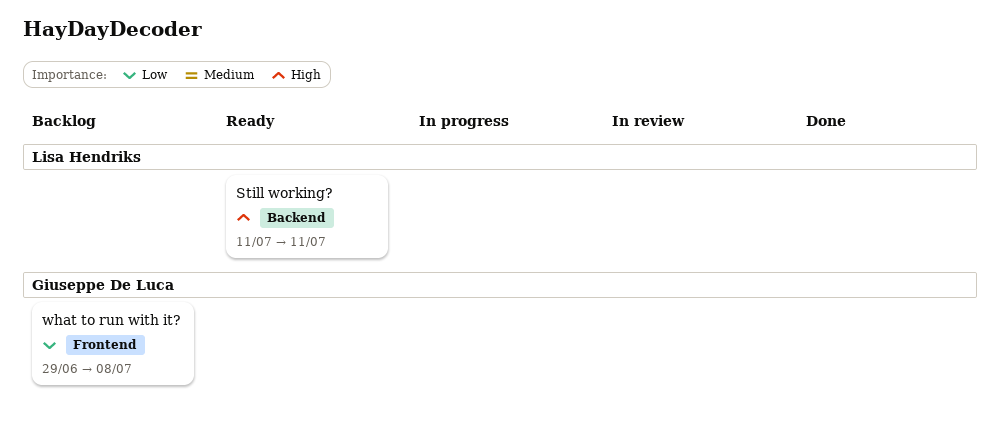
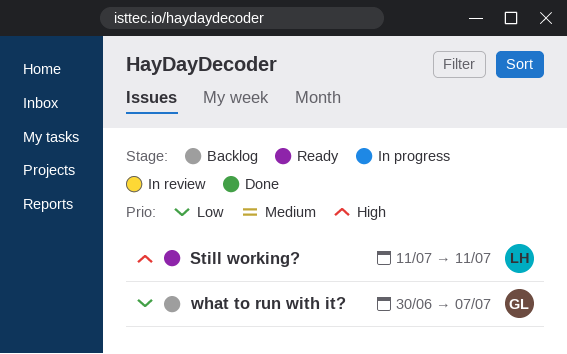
what to run with it?, start: Jun 29 -> Jun 30
what to run with it?, due: Jul 8 -> Jul 7

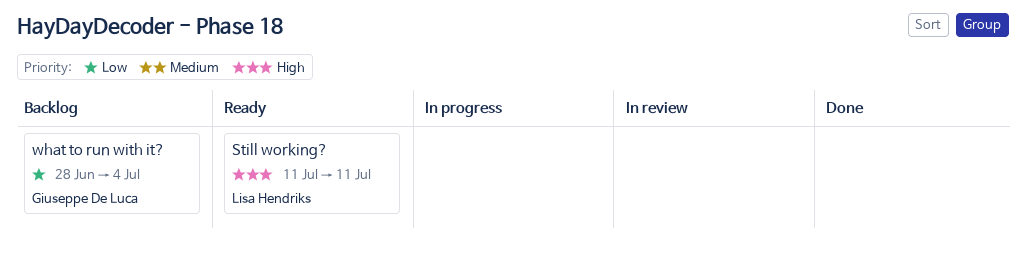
what to run with it?, start: Jun 30 -> Jun 28
what to run with it?, due: Jul 7 -> Jul 4

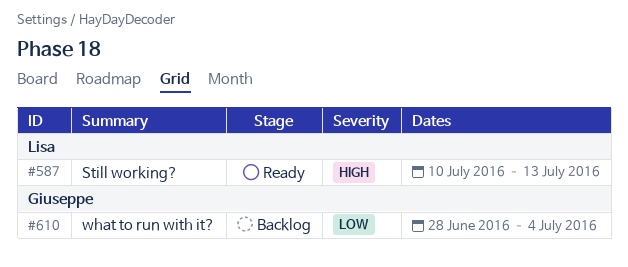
Still working?, start: Jul 11 -> Jul 10
Still working?, due: Jul 11 -> Jul 13

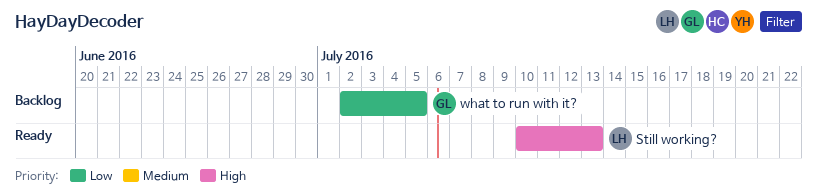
what to run with it?, start: Jun 28 -> Jul 2
what to run with it?, due: Jul 4 -> Jul 5

